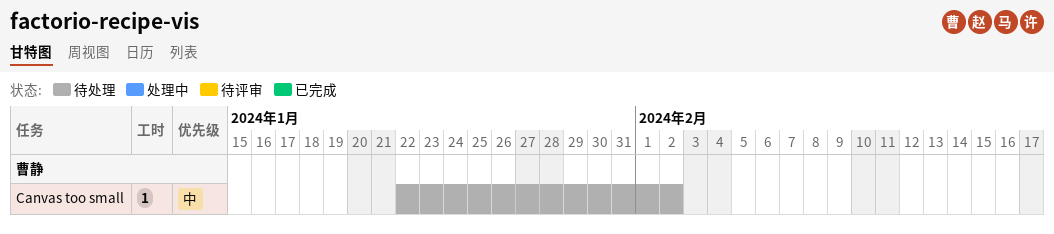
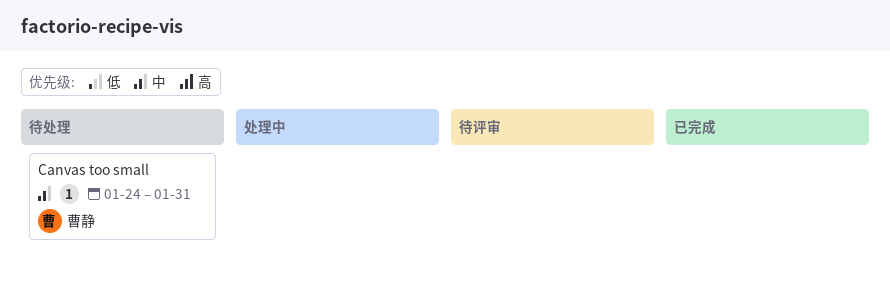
Canvas too small, start: Jan 22 -> Jan 24
Canvas too small, due: Feb 2 -> Jan 31

